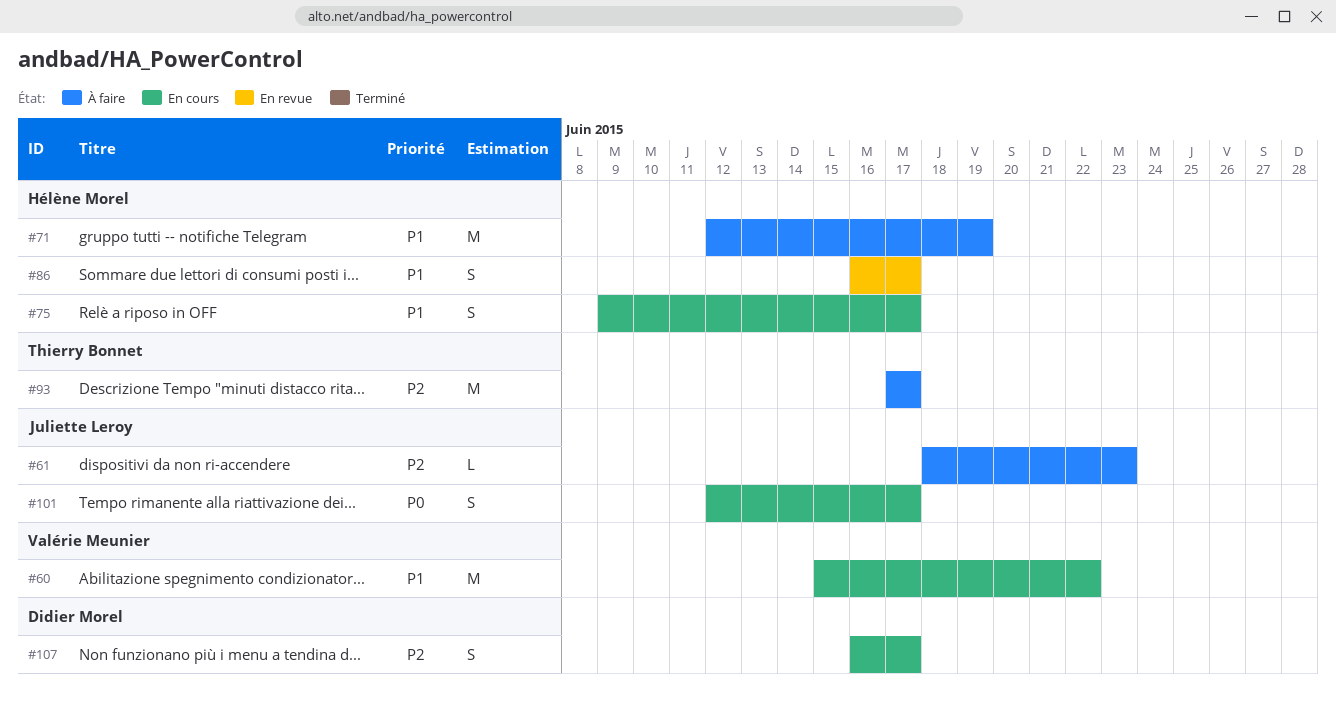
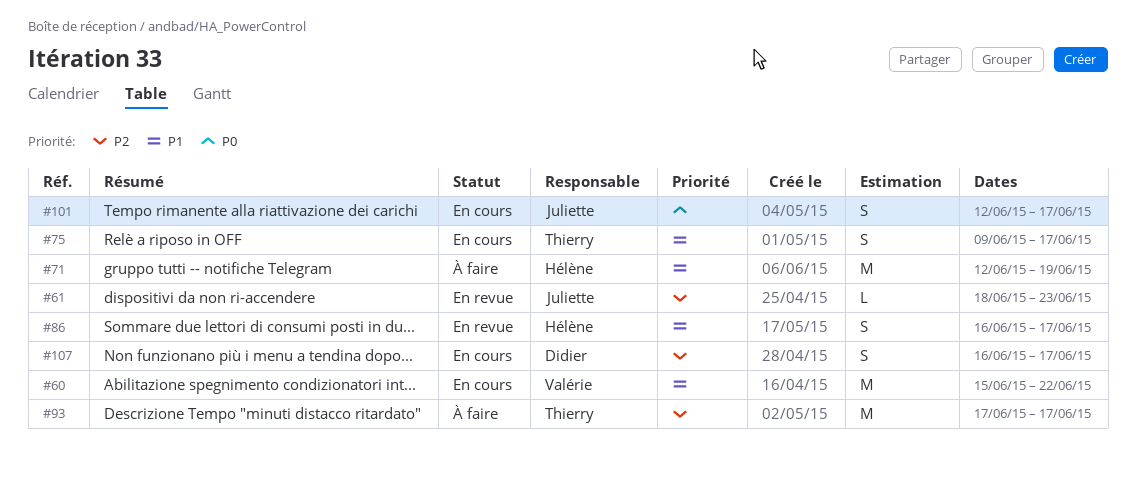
#61, status: À faire -> En revue
#75, owner: Hélène Morel -> Thierry Bonnet

